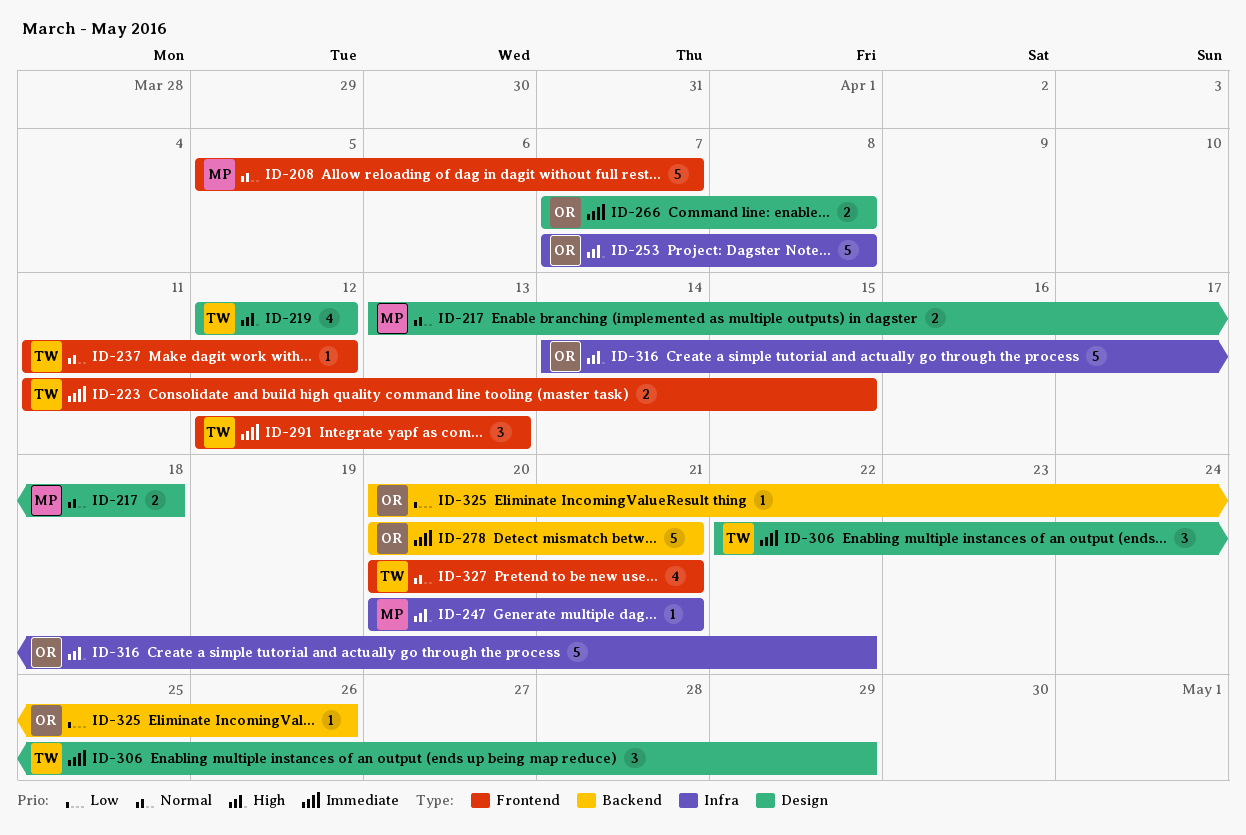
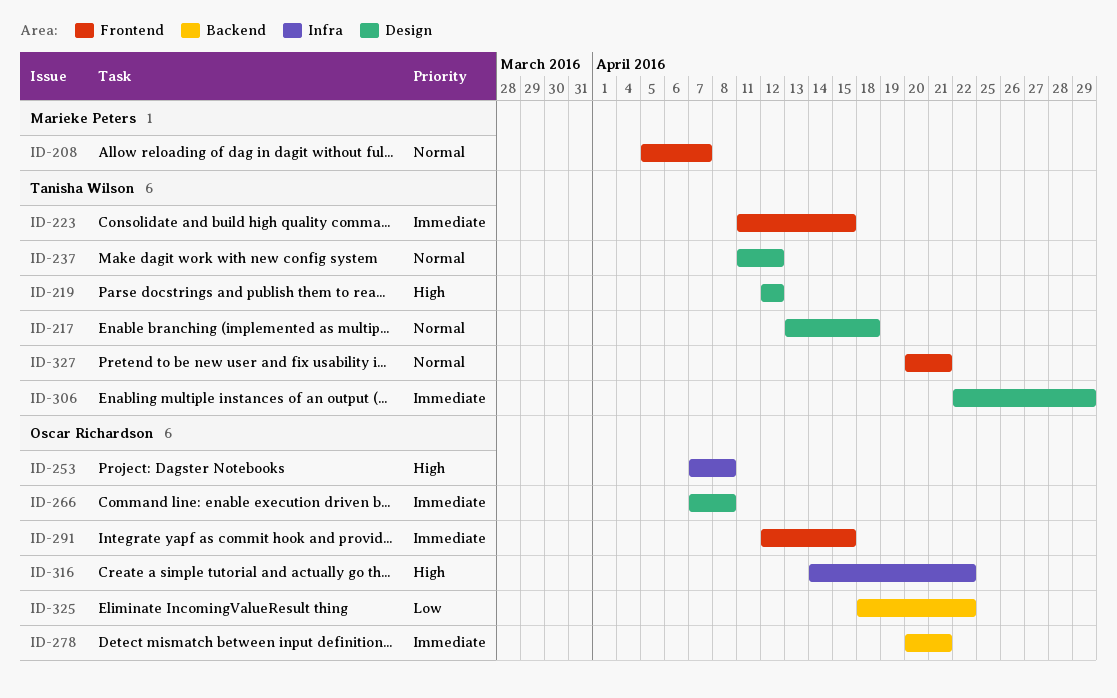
ID-217, owner: Marieke Peters -> Tanisha Wilson
ID-237, label: Frontend -> Design
ID-247: present -> none
ID-291, owner: Tanisha Wilson -> Oscar Richardson
ID-291, due: Apr 13 -> Apr 15
ID-325, start: Apr 20 -> Apr 18
ID-325, due: Apr 26 -> Apr 22

